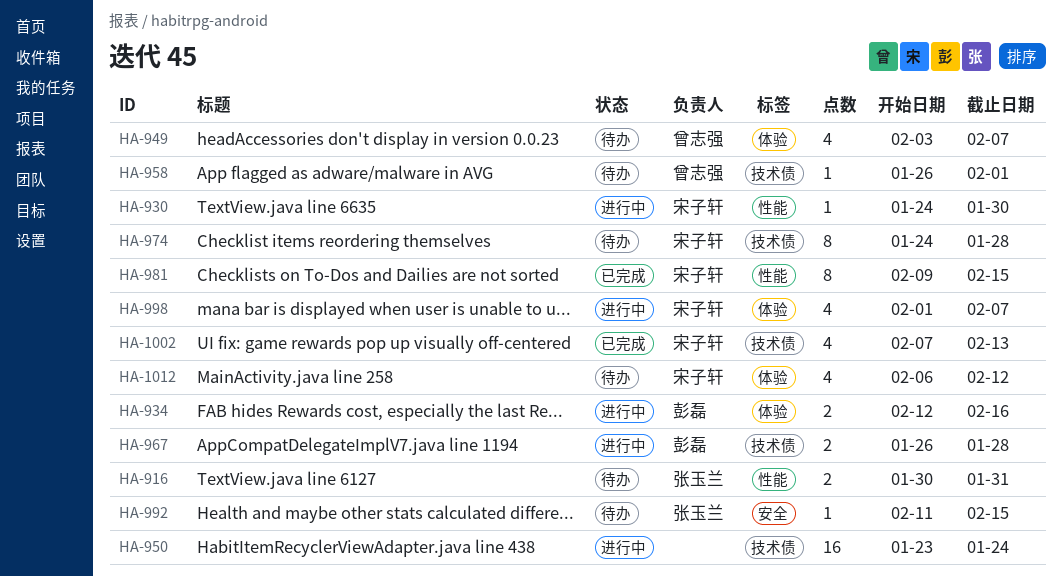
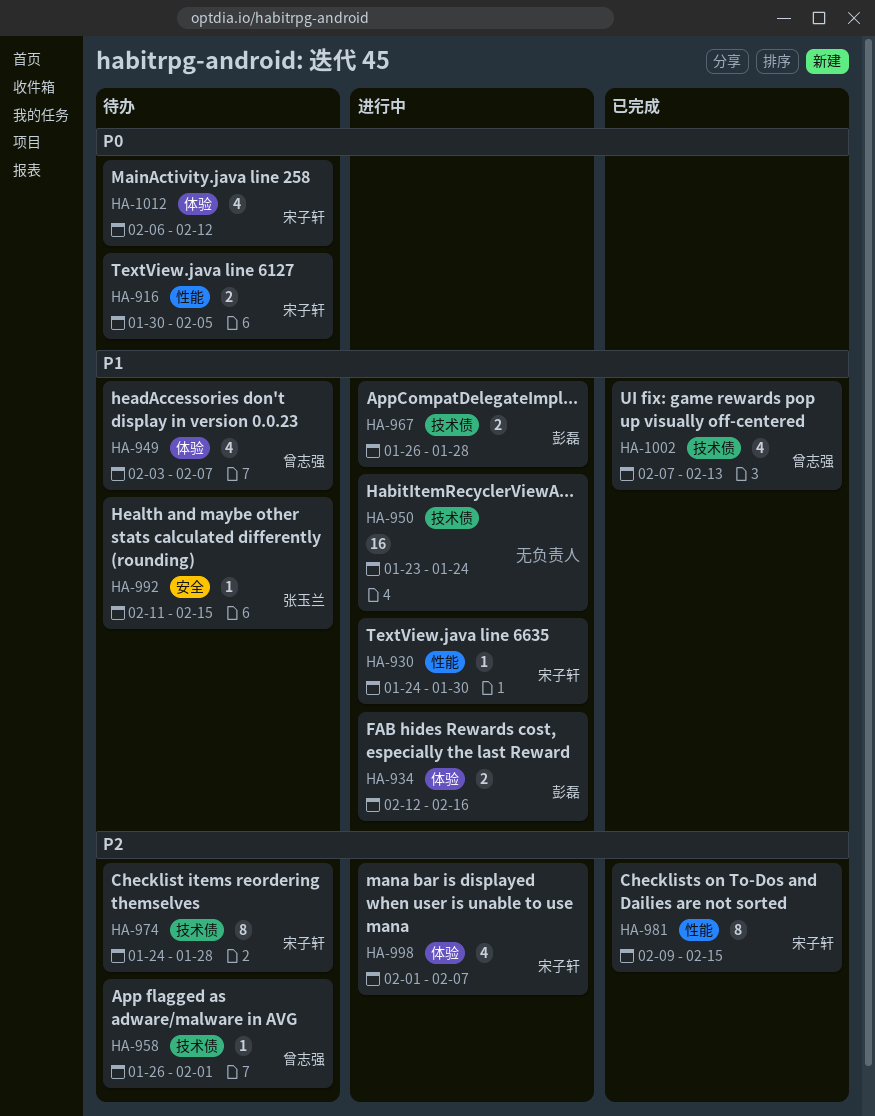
HA-916, owner: 张玉兰 -> 宋子轩
HA-916, due: Jan 31 -> Feb 5
HA-1002, owner: 宋子轩 -> 曾志强

